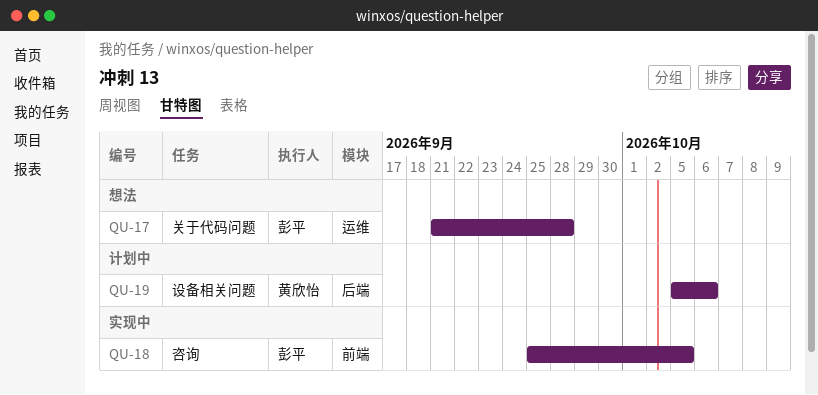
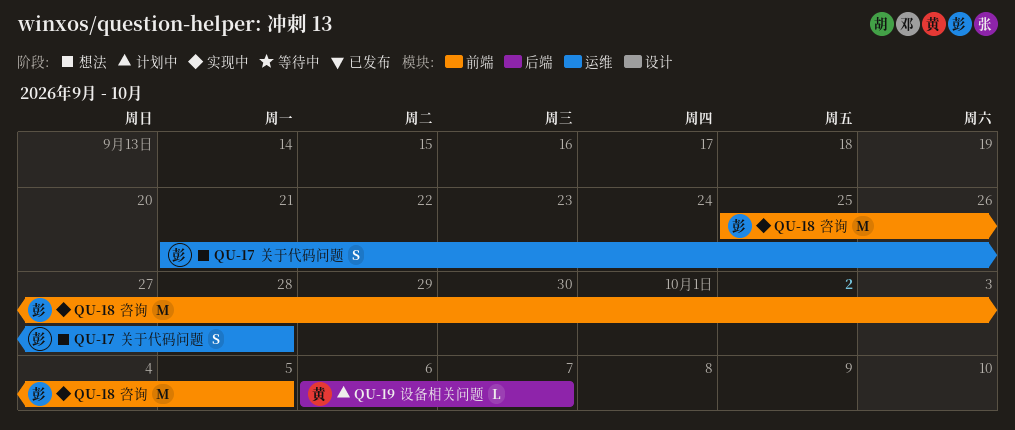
QU-19, start: Oct 5 -> Oct 6
QU-19, due: Oct 6 -> Oct 7

